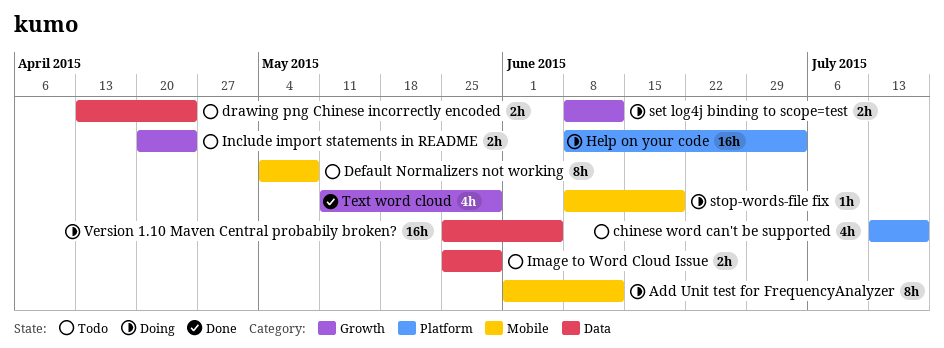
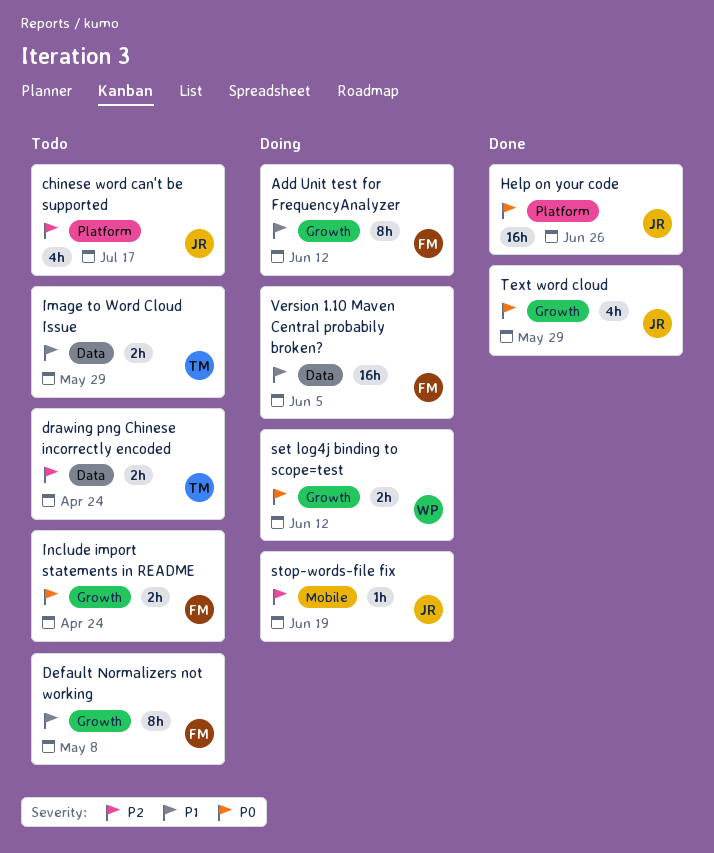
Add Unit test for FrequencyAnalyzer, label: Mobile -> Growth
Default Normalizers not working, label: Mobile -> Growth
Help on your code, status: Doing -> Done
Help on your code, due: Jul 3 -> Jun 26

